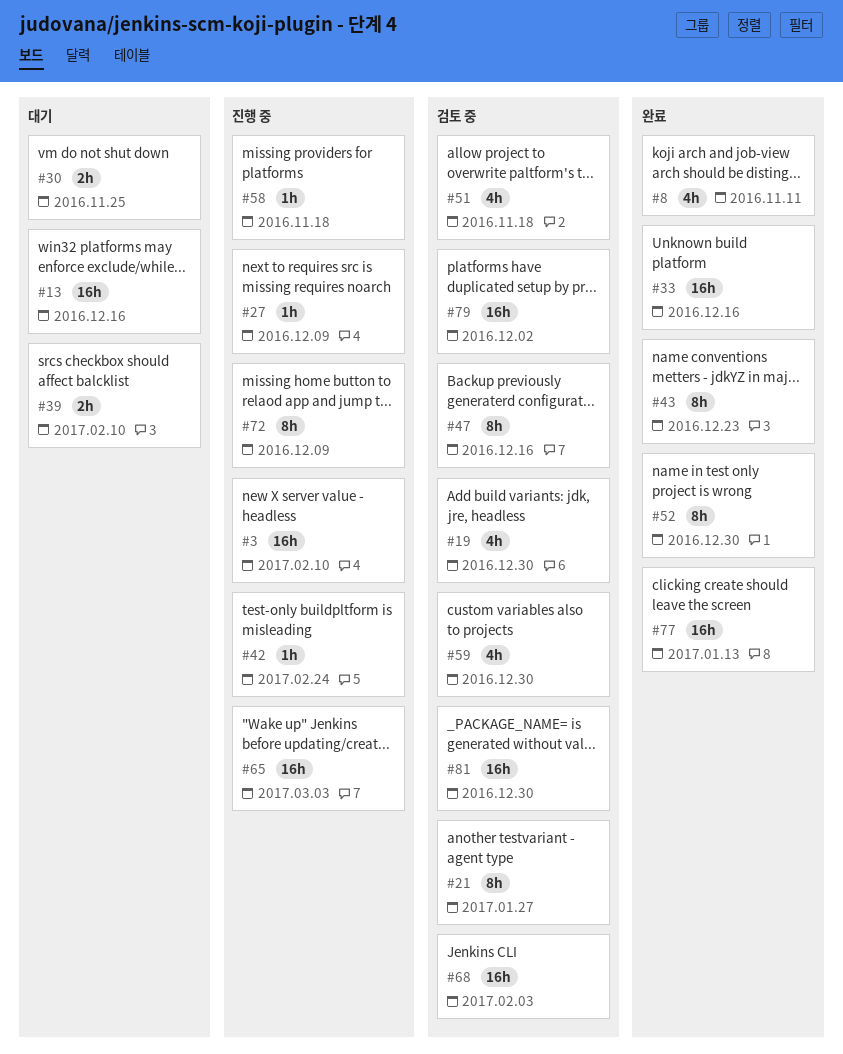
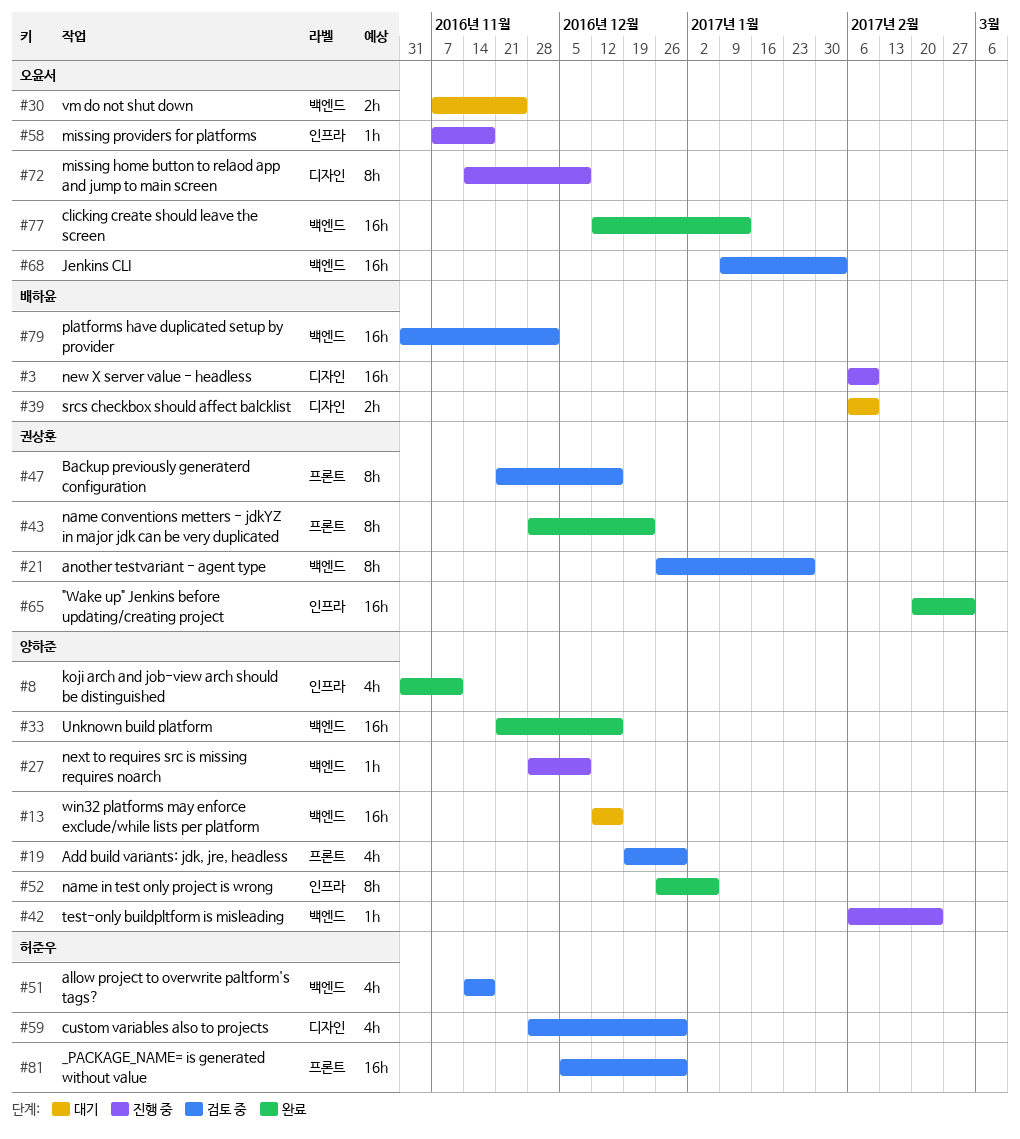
#52, due: Dec 30 -> Jan 6
#65, status: 진행 중 -> 완료

